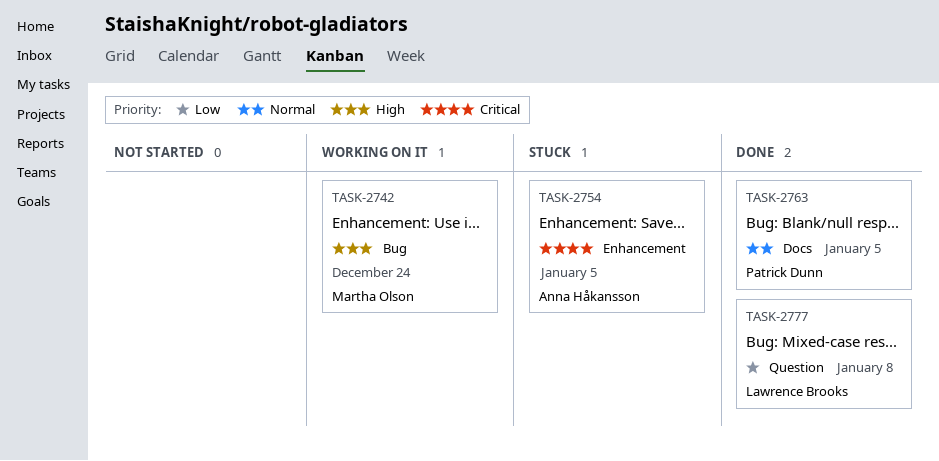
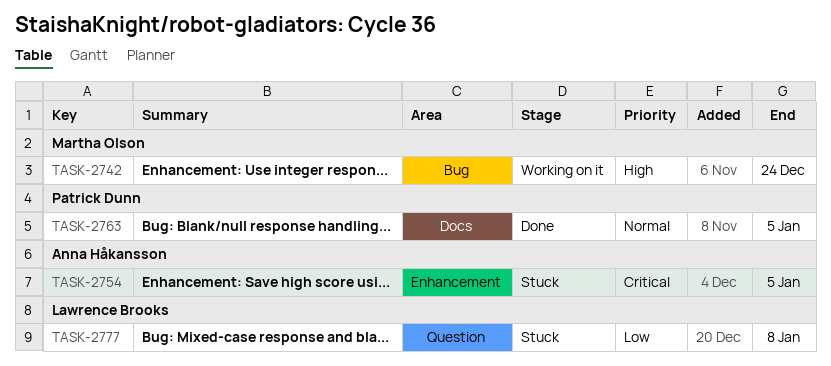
TASK-2777, status: Done -> Stuck

